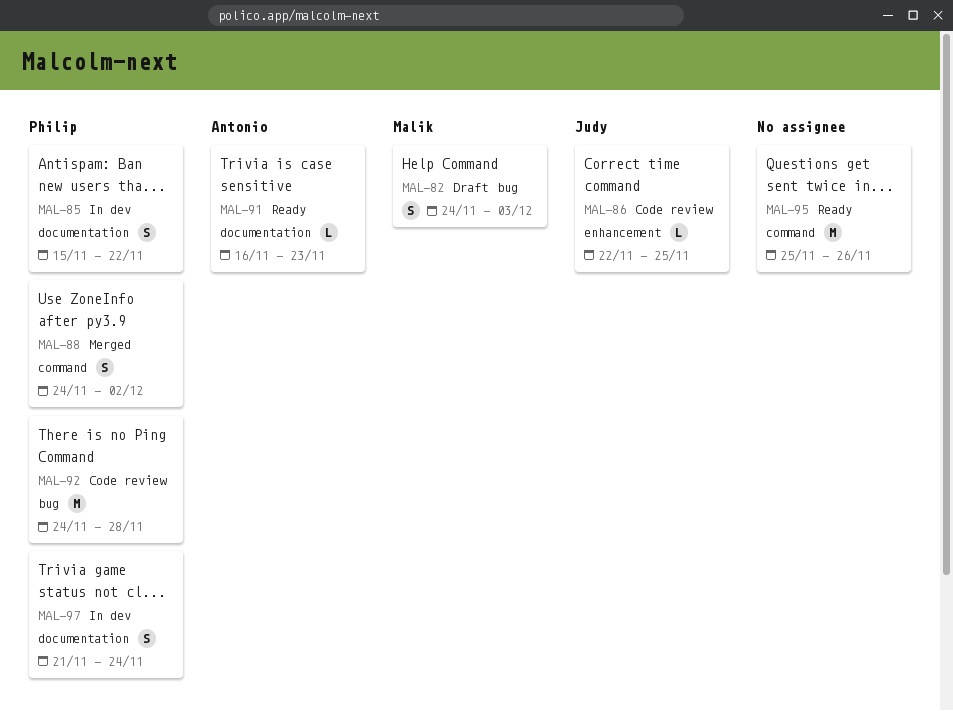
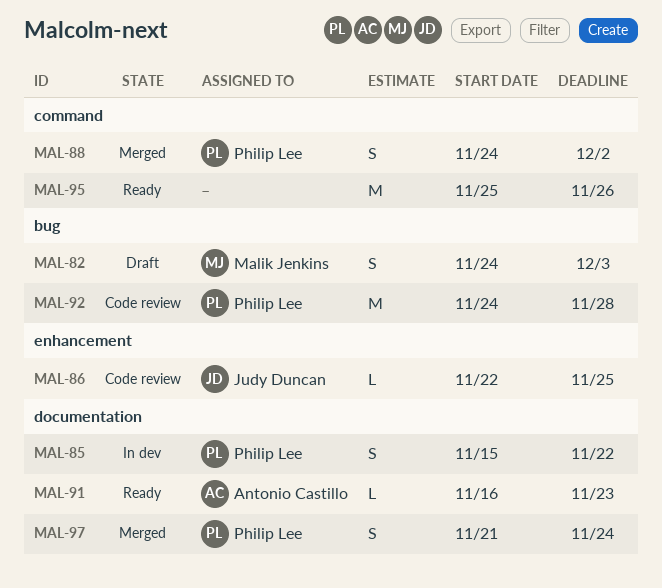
MAL-97, status: In dev -> Merged

